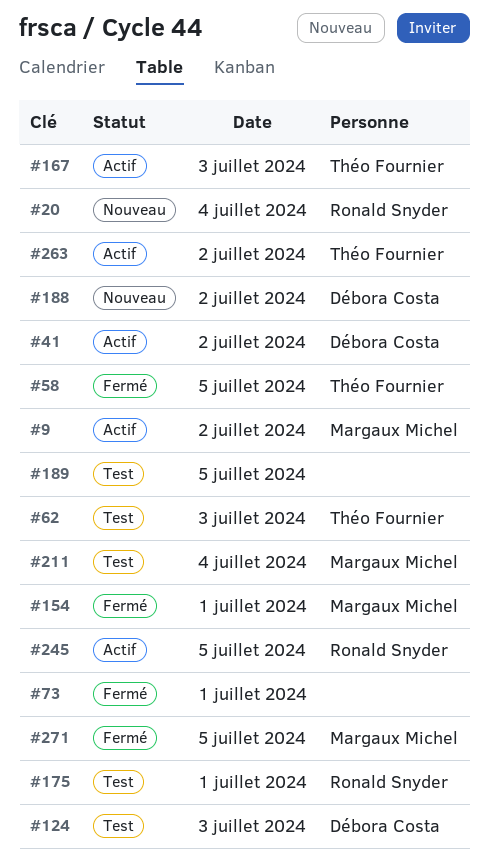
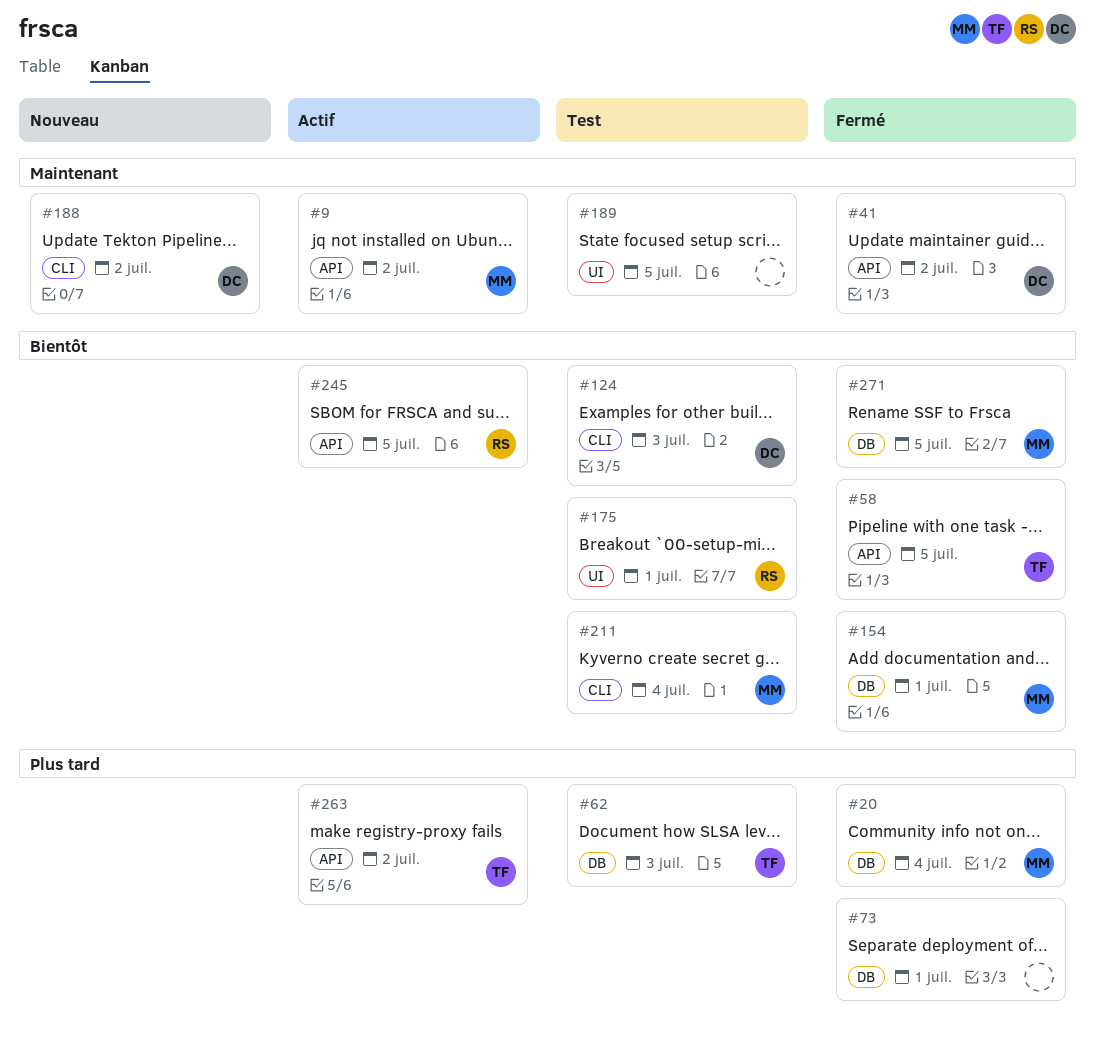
#20, status: Nouveau -> Fermé
#20, owner: Ronald Snyder -> Margaux Michel
#41, status: Actif -> Fermé
#167: present -> none

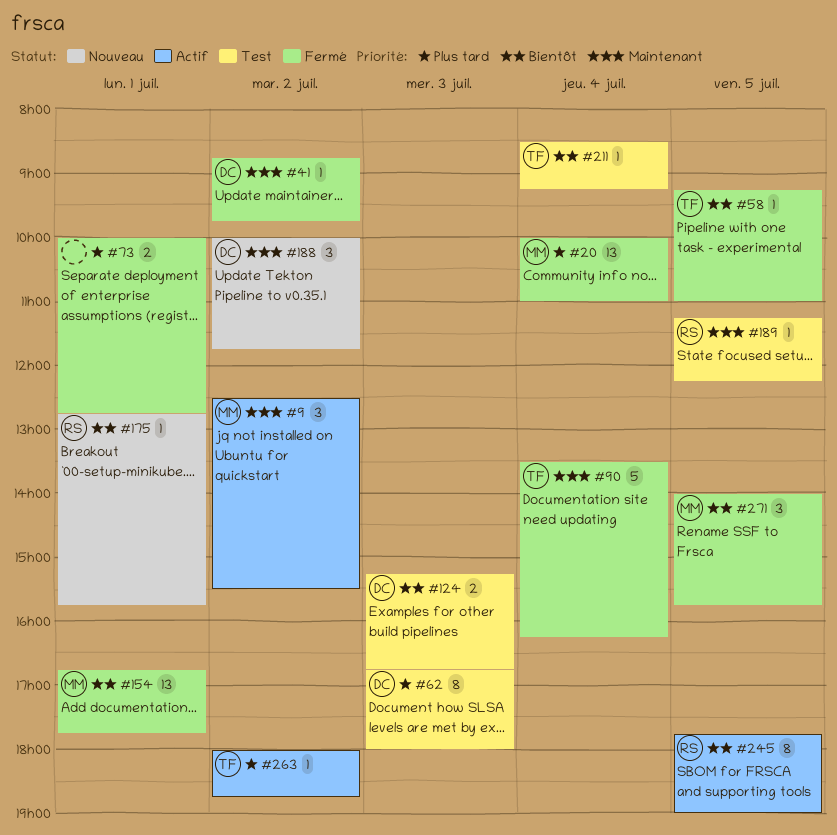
#62, owner: TF -> DC
#90: none -> present
#175, status: Test -> Nouveau
#189, owner: none -> RS
#211, owner: MM -> TF

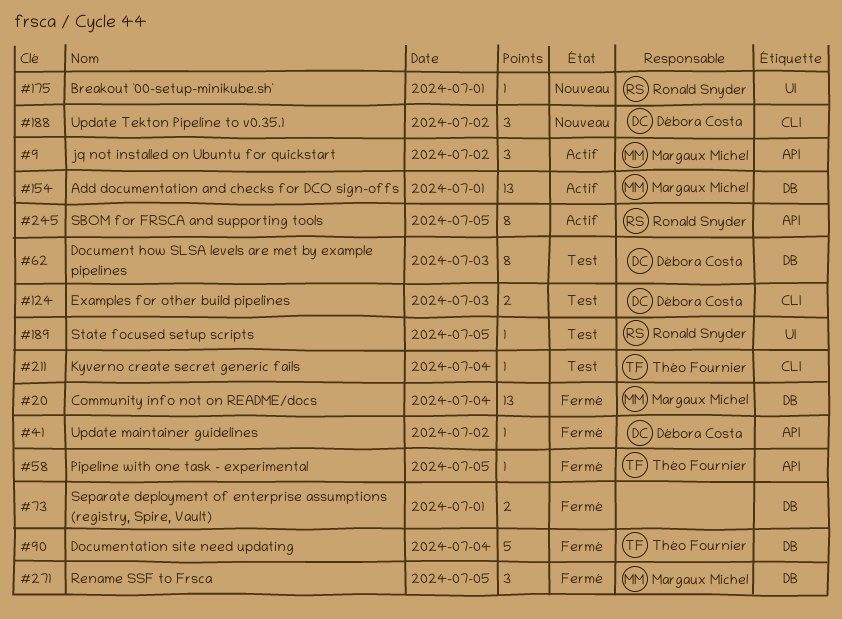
#154, status: Fermé -> Actif
#263: present -> none

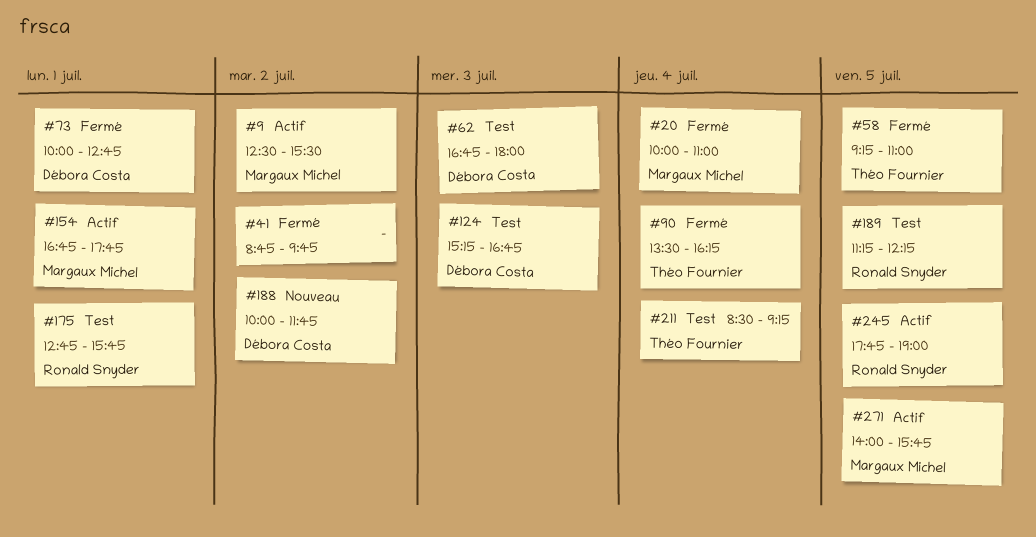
#41, owner: Débora Costa -> none
#73, owner: none -> Débora Costa
#175, status: Nouveau -> Test
#271, status: Fermé -> Actif

